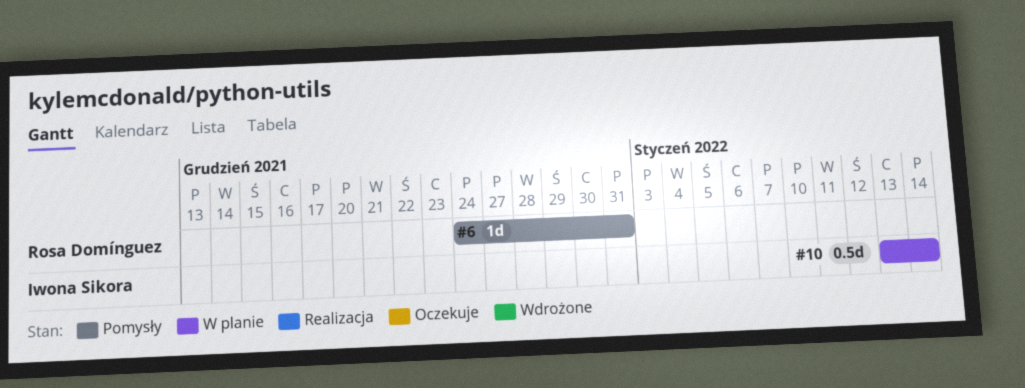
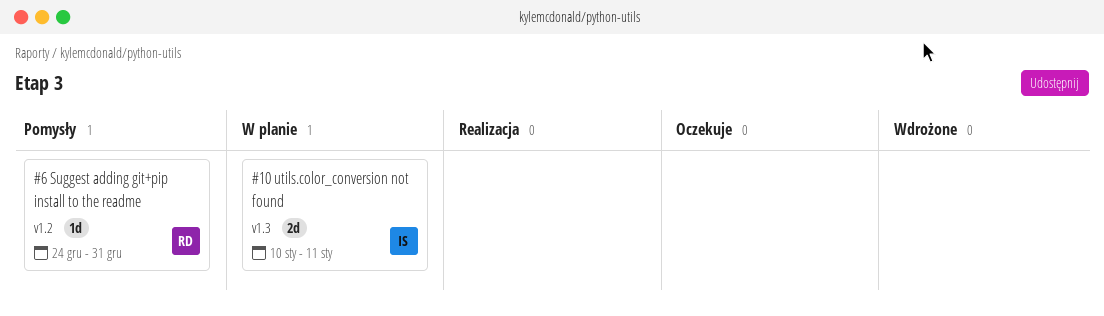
#10, estimate: 0.5d -> 2d
#10, start: Jan 13 -> Jan 10
#10, due: Jan 14 -> Jan 11

